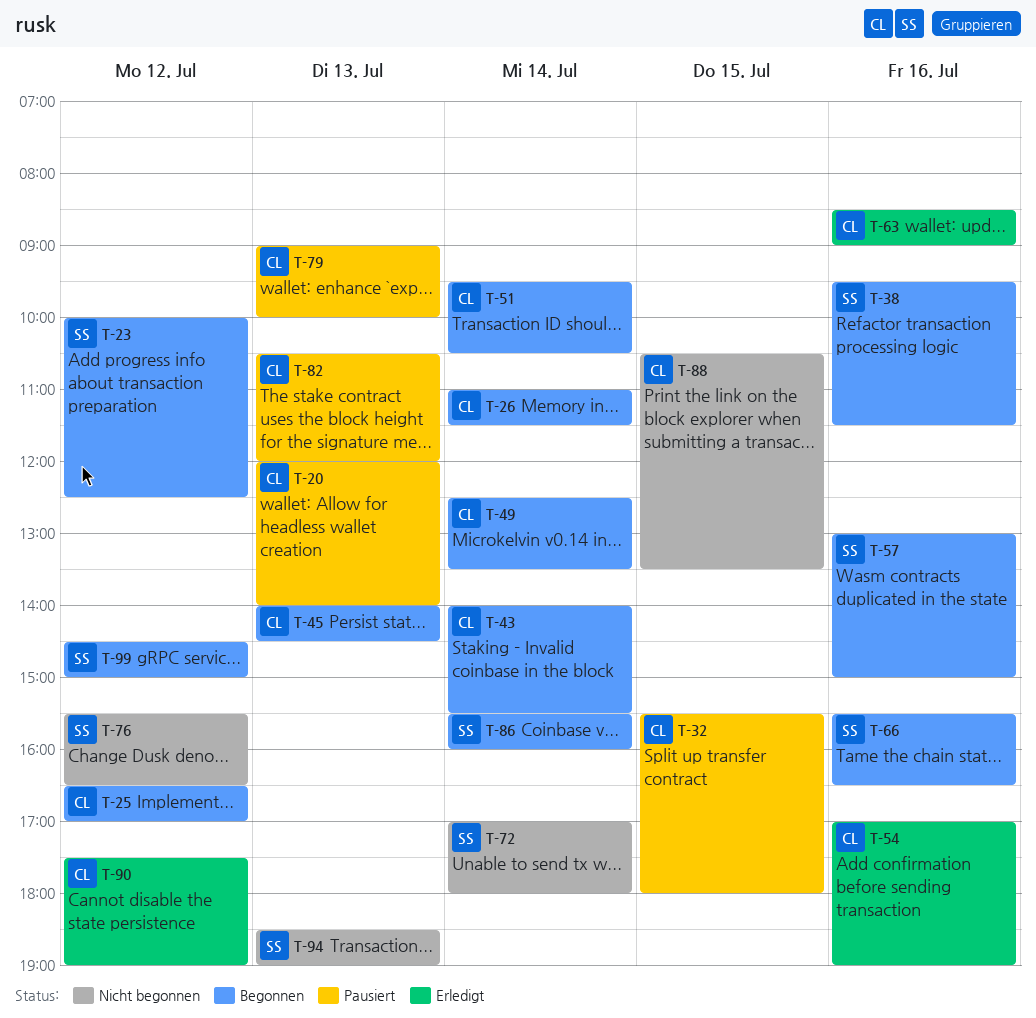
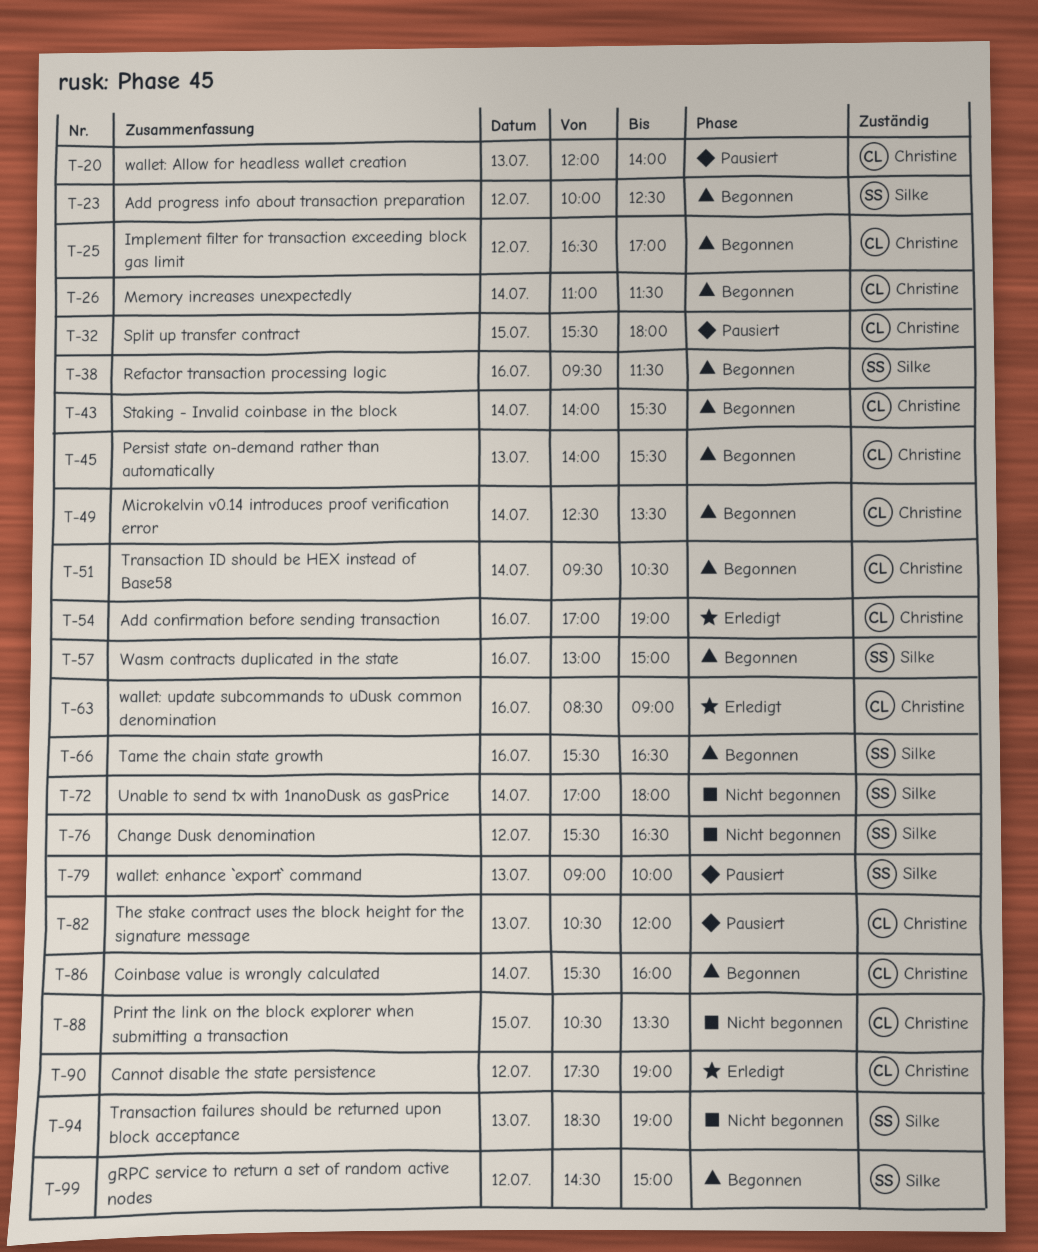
T-45, ends: 14:30 -> 15:30
T-79, owner: Christine -> Silke
T-86, owner: Silke -> Christine

